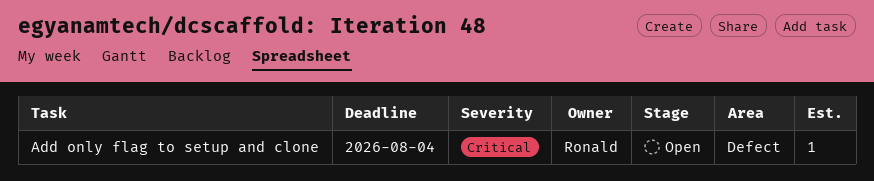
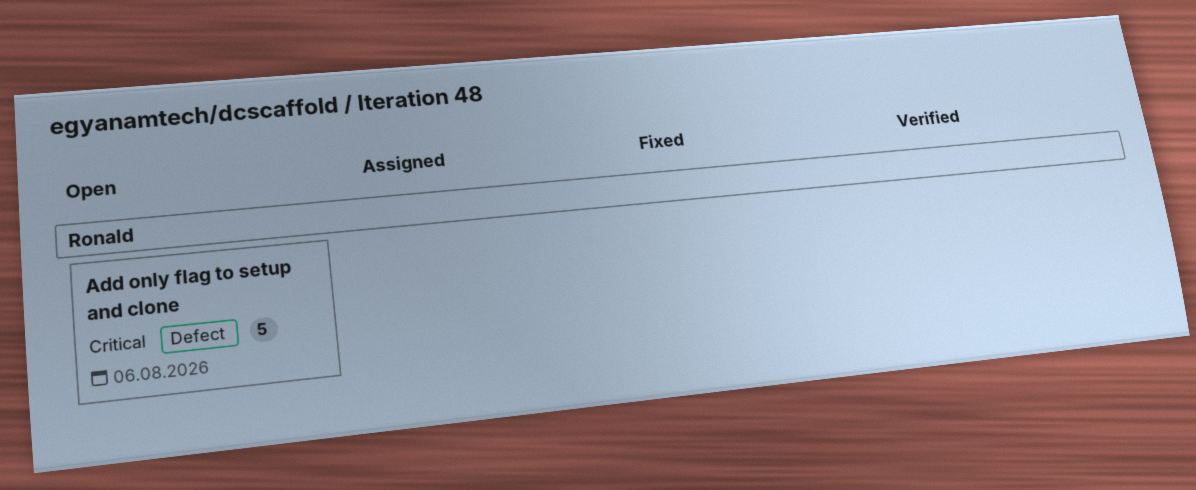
Add only flag to setup and clone, estimate: 1 -> 5
Add only flag to setup and clone, due: Aug 4 -> Aug 6

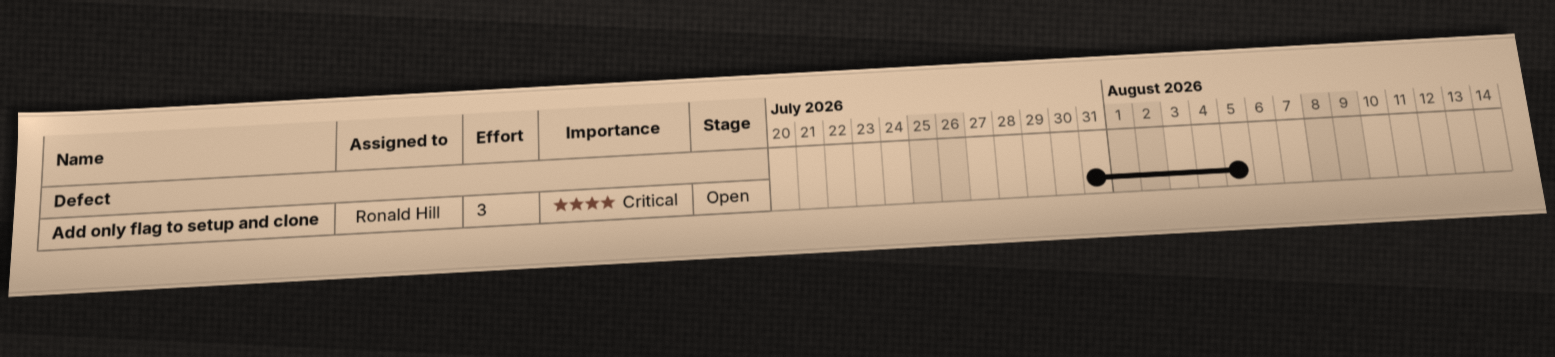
Add only flag to setup and clone, estimate: 5 -> 3
Add only flag to setup and clone, due: Aug 6 -> Aug 5

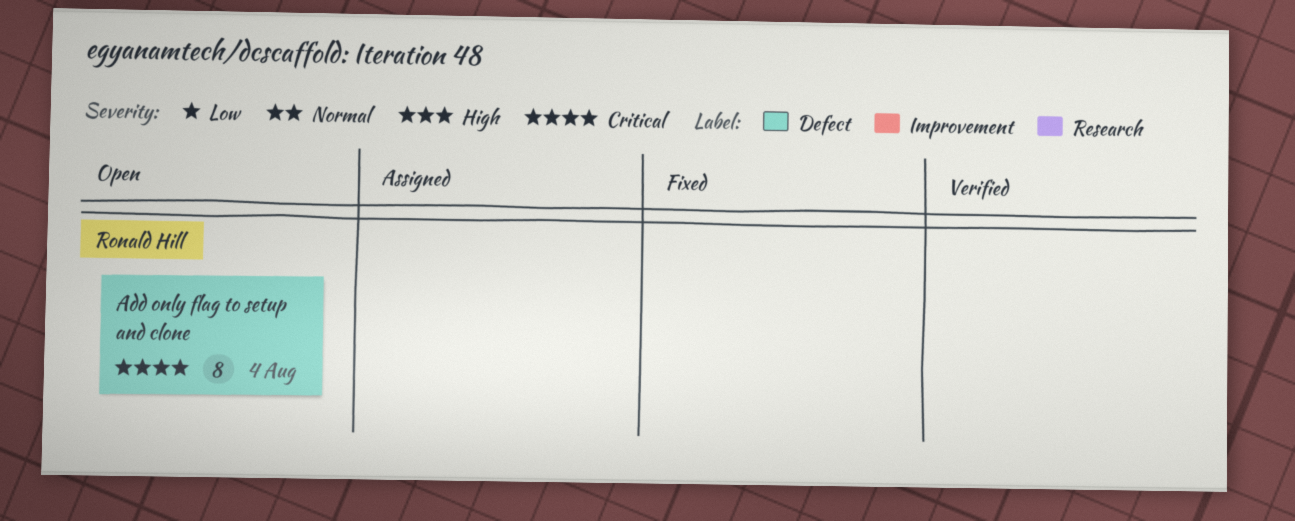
Add only flag to setup and clone, estimate: 3 -> 8
Add only flag to setup and clone, due: Aug 5 -> Aug 4

